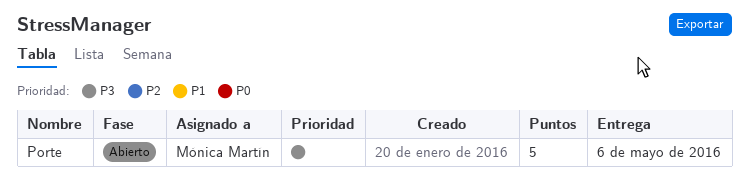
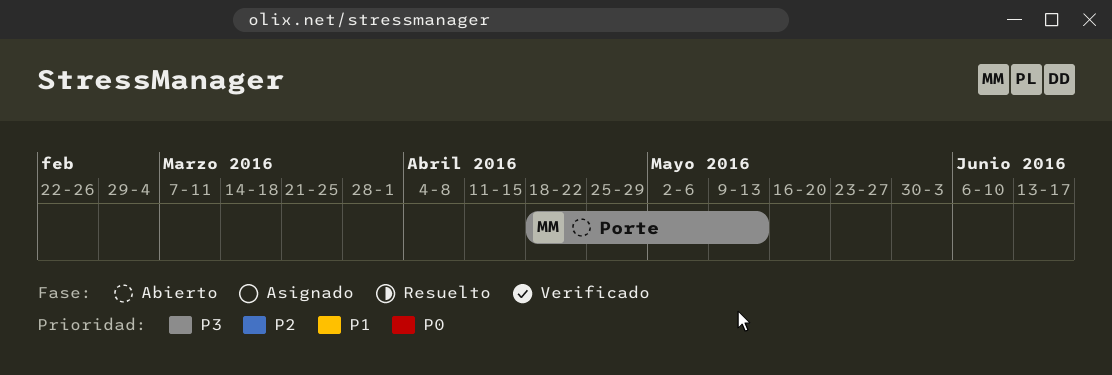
Porte, due: May 6 -> May 13

